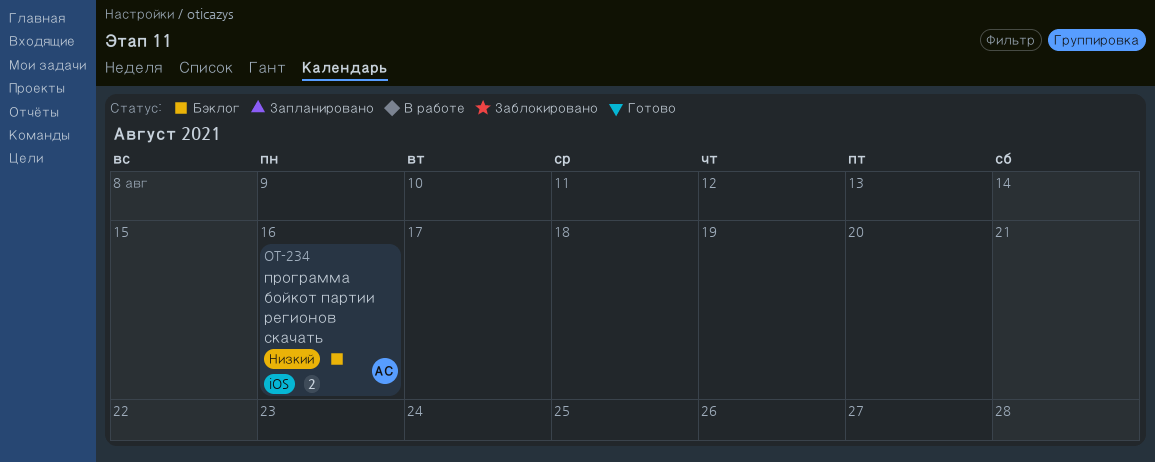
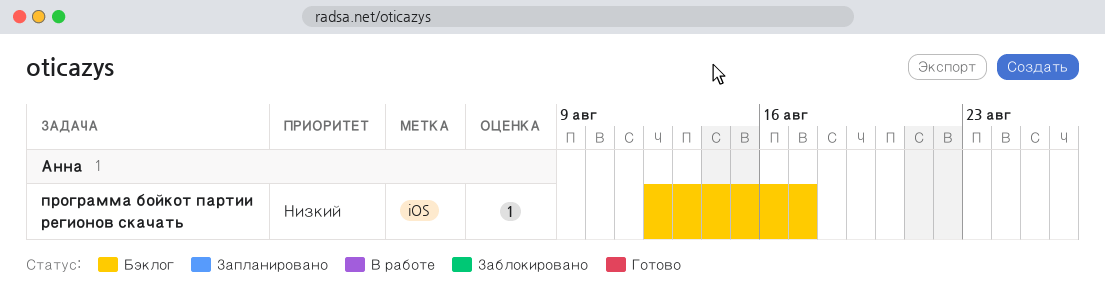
программа бойкот партии регионов скачать, estimate: 2 -> 1
программа бойкот партии регионов скачать, due: Aug 16 -> Aug 17

